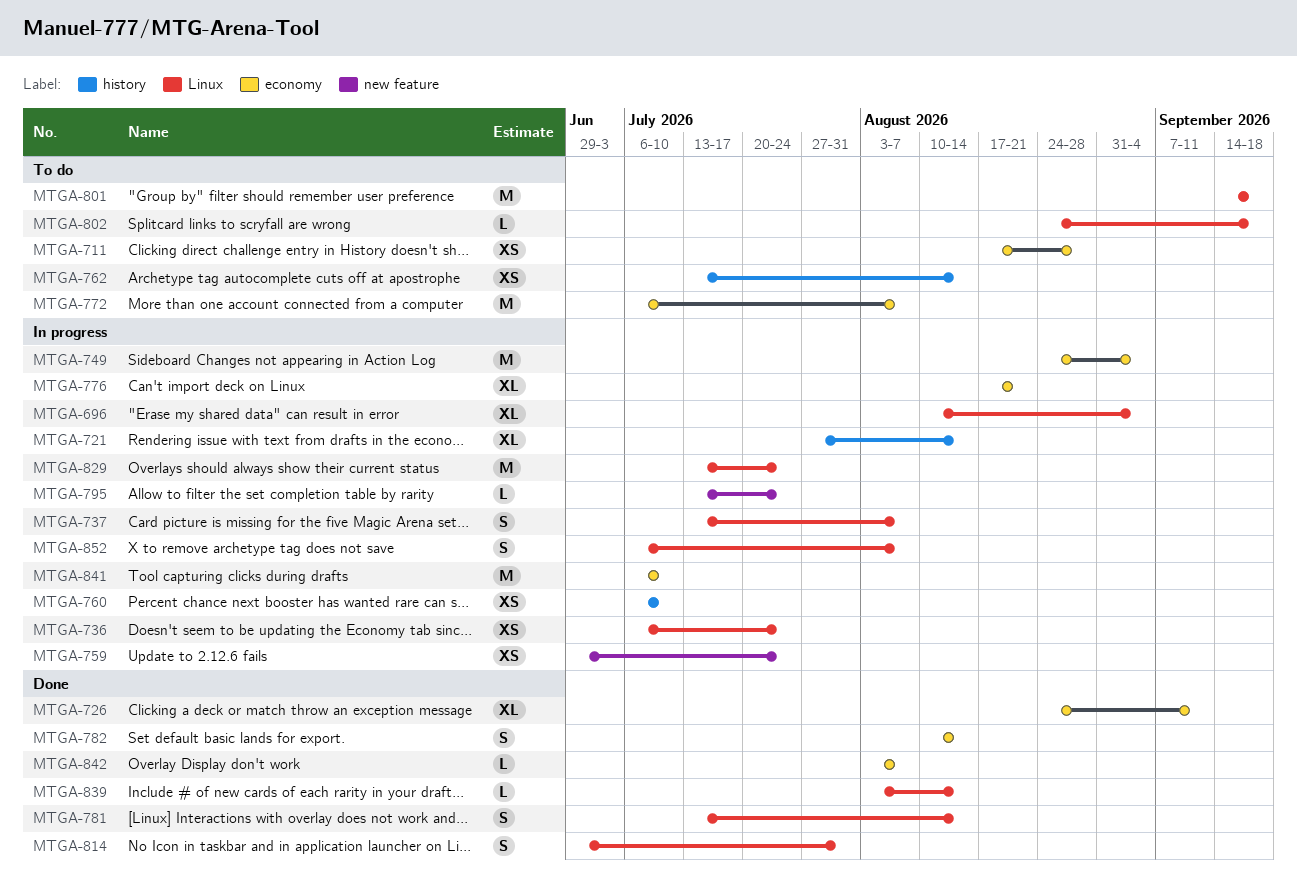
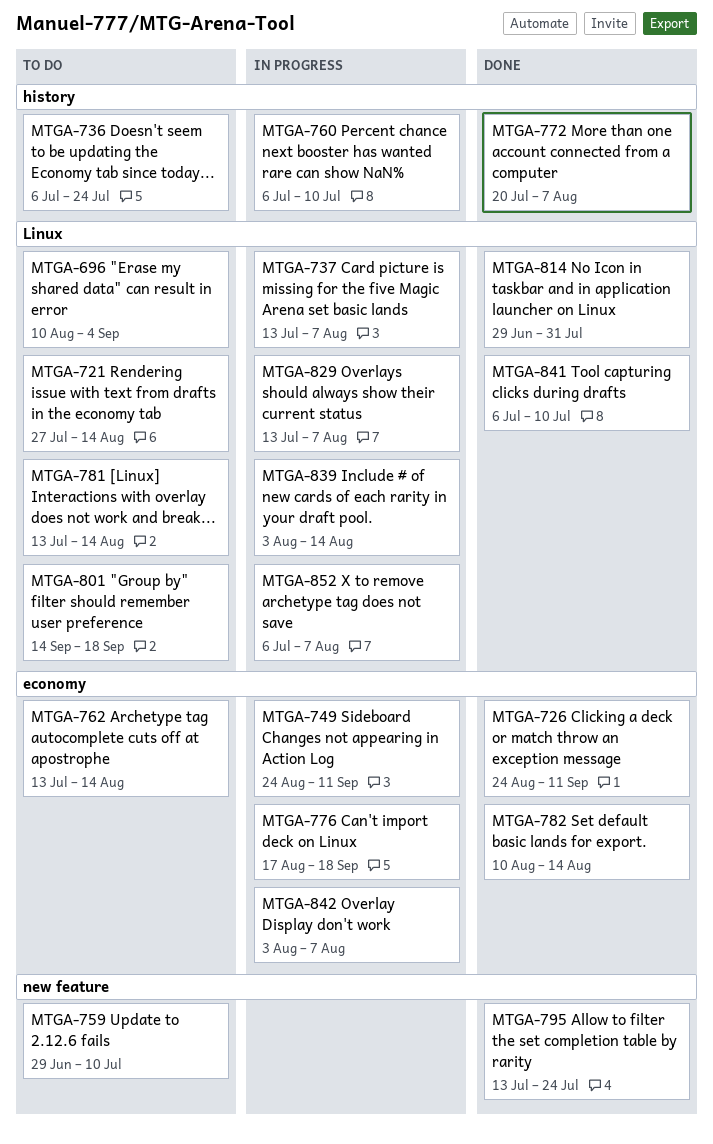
MTGA-696, status: In progress -> To do
MTGA-711: present -> none
MTGA-721, status: In progress -> To do
MTGA-721, label: history -> Linux
MTGA-736, status: In progress -> To do
MTGA-736, label: Linux -> history
MTGA-749, due: Sep 4 -> Sep 11
MTGA-759, status: In progress -> To do
MTGA-759, due: Jul 24 -> Jul 10
MTGA-762, label: history -> economy
MTGA-772, status: To do -> Done
MTGA-772, label: economy -> history
MTGA-772, start: Jul 6 -> Jul 20
MTGA-776, due: Aug 21 -> Sep 18
MTGA-781, status: Done -> To do
MTGA-795, status: In progress -> Done
MTGA-802: present -> none
MTGA-829, due: Jul 24 -> Aug 7
MTGA-839, status: Done -> In progress
MTGA-841, status: In progress -> Done
MTGA-841, label: economy -> Linux
MTGA-842, status: Done -> In progress

